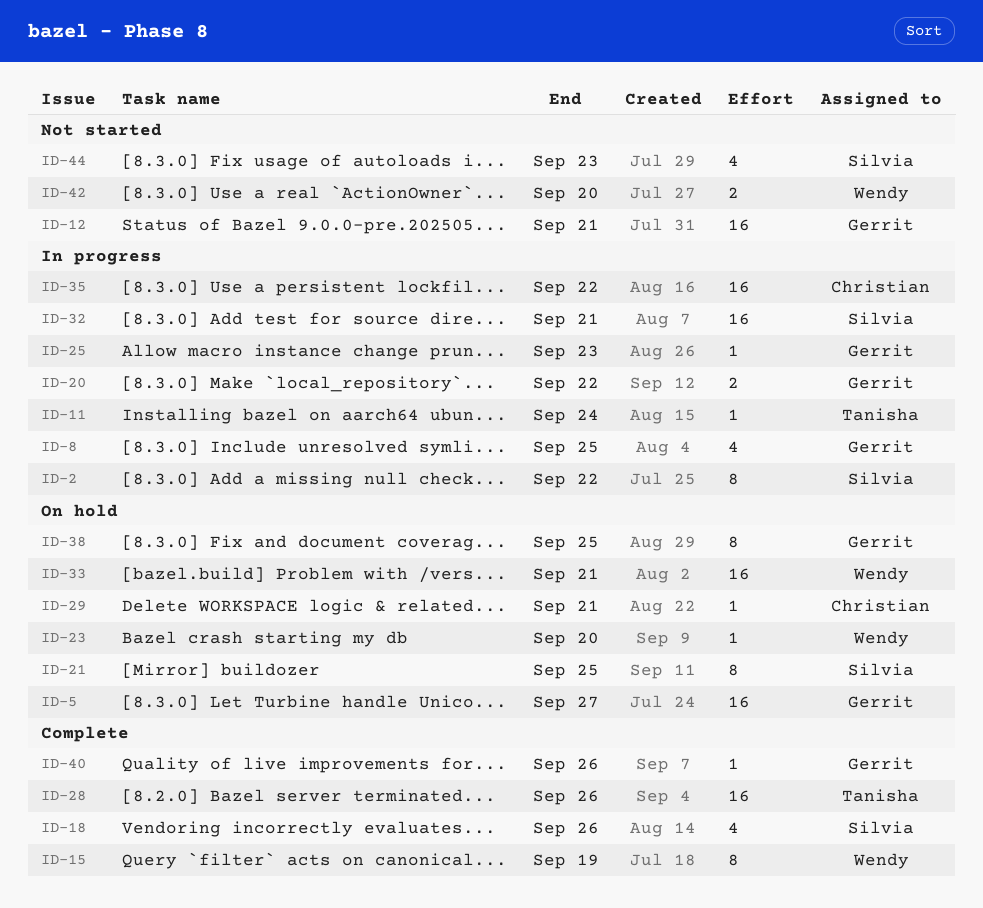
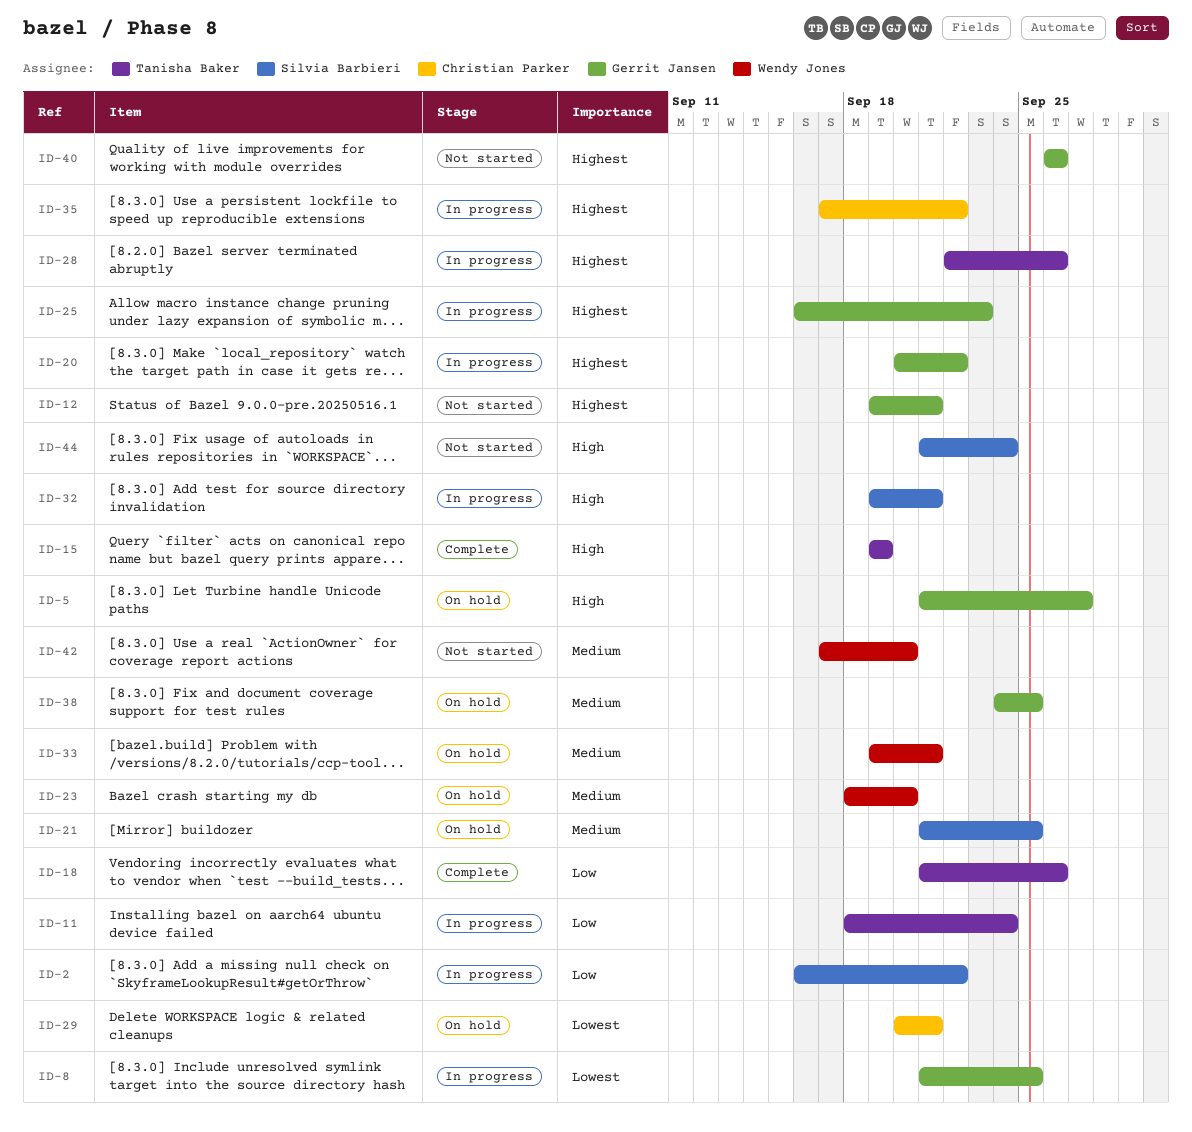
ID-15, owner: Wendy Jones -> Tanisha Baker
ID-18, owner: Silvia Barbieri -> Tanisha Baker
ID-28, status: Complete -> In progress
ID-40, status: Complete -> Not started
ID-44, due: Sep 23 -> Sep 24

